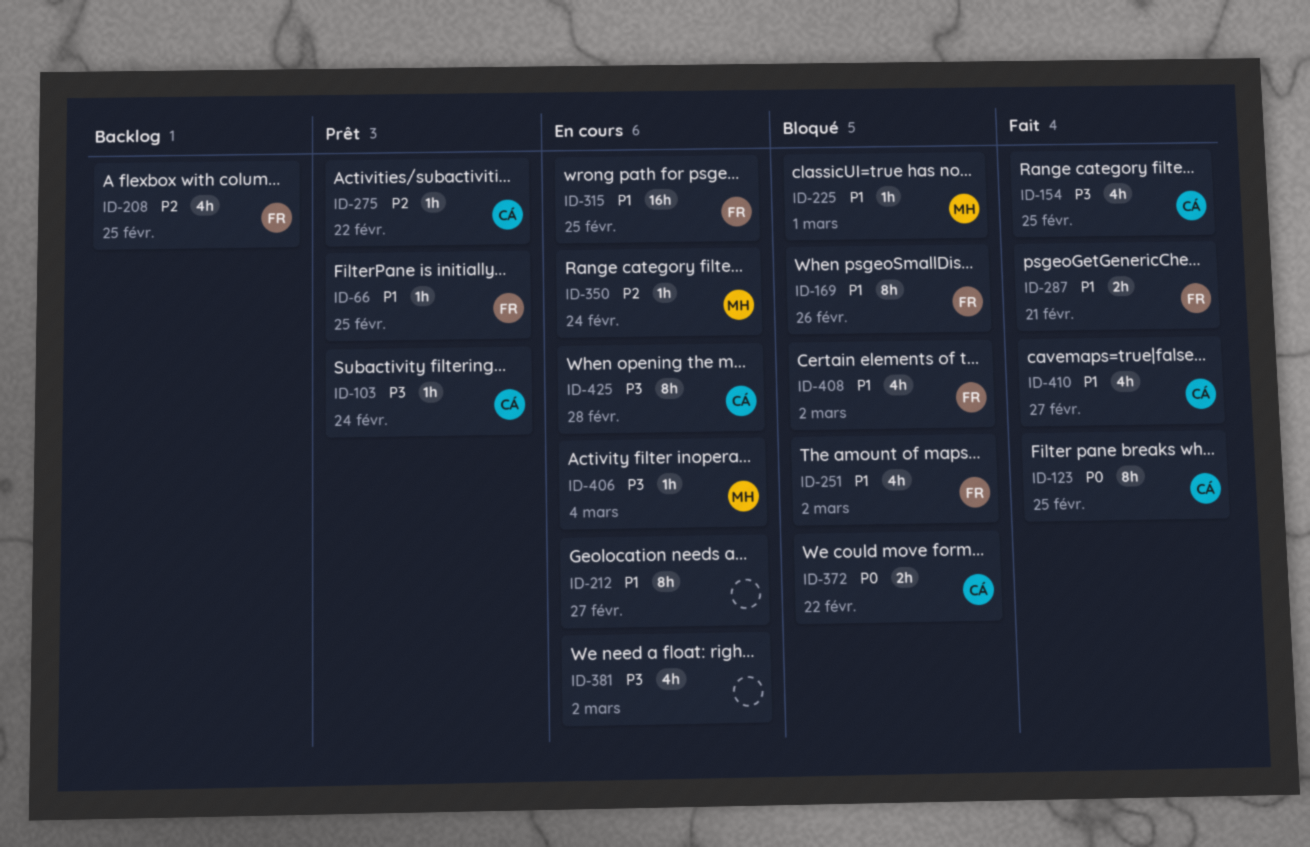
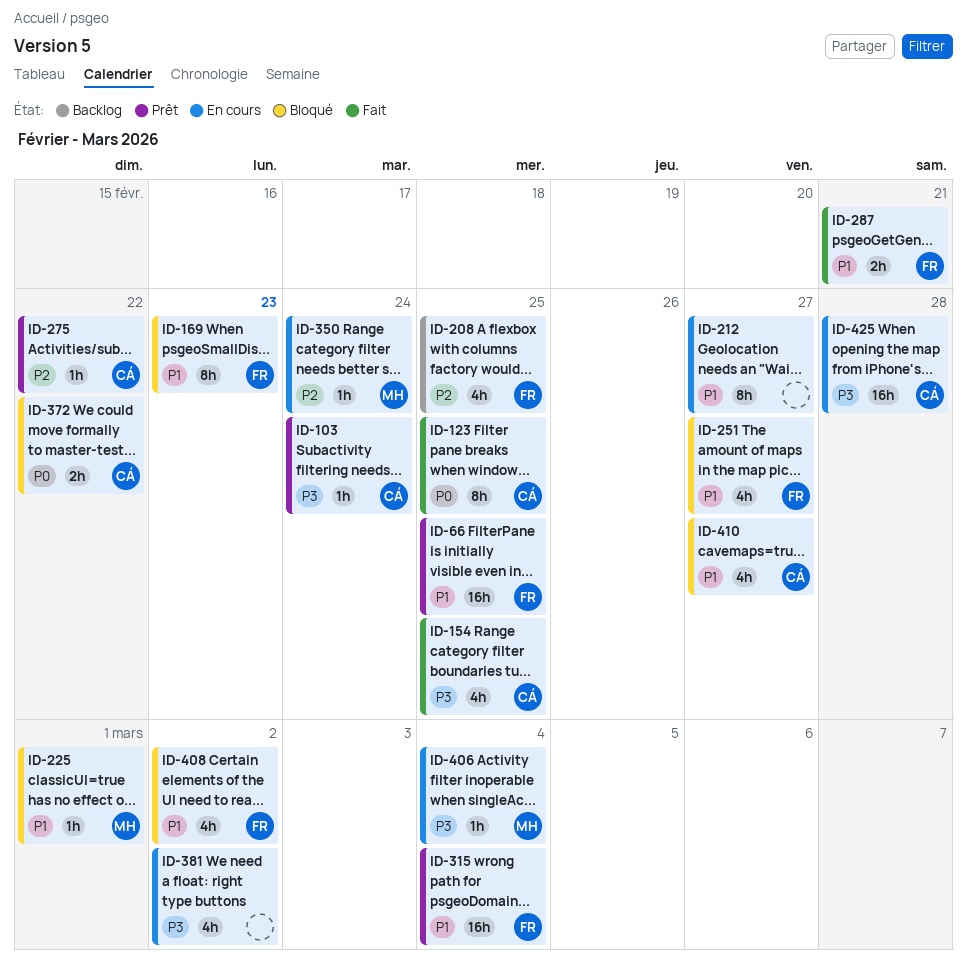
ID-66, estimate: 1h -> 16h
ID-169, due: Feb 26 -> Feb 23
ID-251, due: Mar 2 -> Feb 27
ID-315, status: En cours -> Prêt
ID-315, due: Feb 25 -> Mar 4
ID-410, status: Fait -> Bloqué
ID-425, estimate: 8h -> 16h

